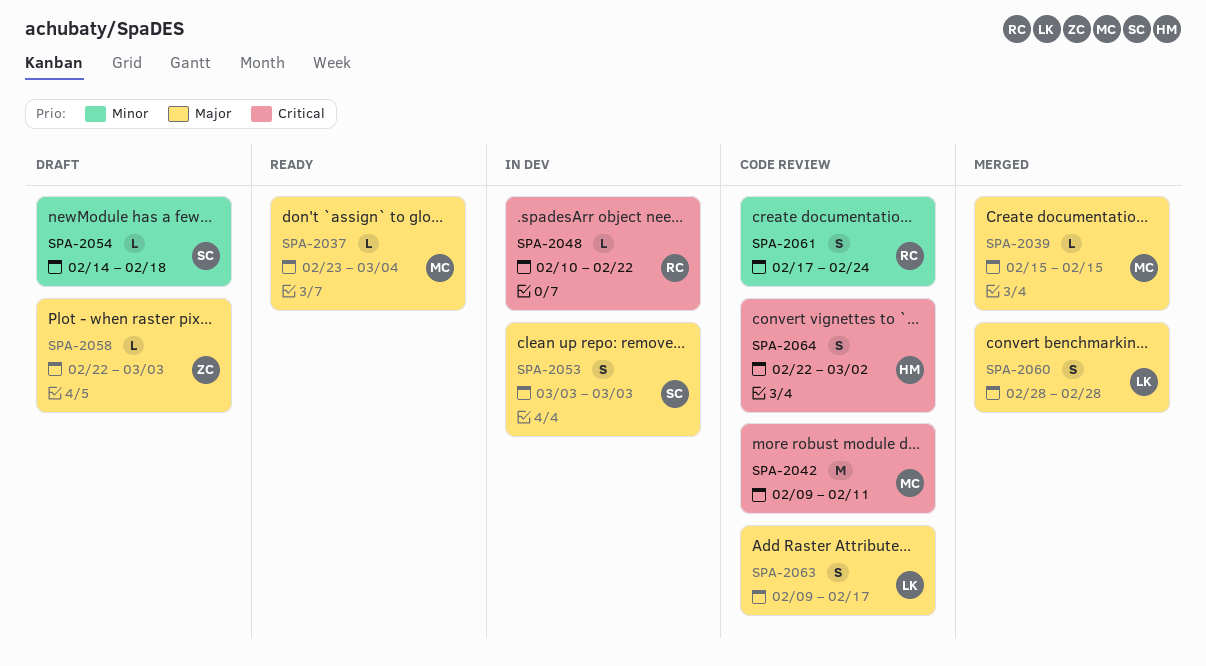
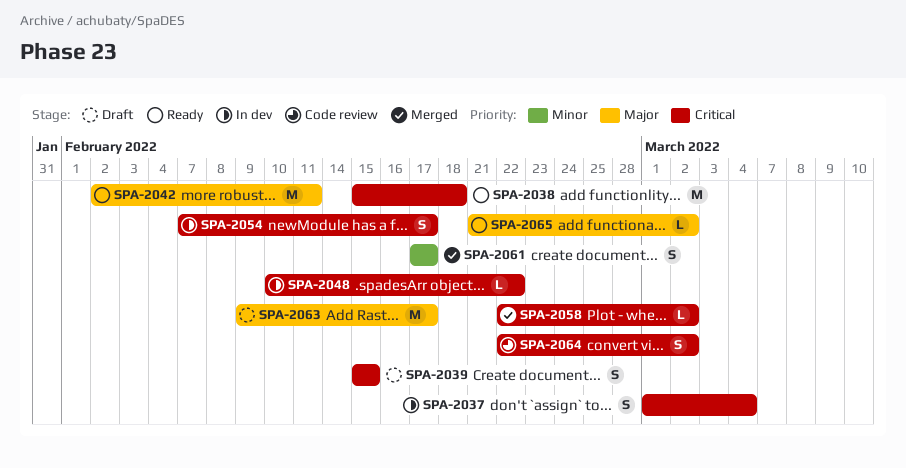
SPA-2037, status: Ready -> In dev
SPA-2037, priority: Major -> Critical
SPA-2037, estimate: L -> S
SPA-2037, start: Feb 23 -> Mar 1
SPA-2038: none -> present
SPA-2039, status: Merged -> Draft
SPA-2039, priority: Major -> Critical
SPA-2039, estimate: L -> S
SPA-2042, status: Code review -> Ready
SPA-2042, priority: Critical -> Major
SPA-2042, start: Feb 9 -> Feb 2
SPA-2053: present -> none
SPA-2054, status: Draft -> In dev
SPA-2054, priority: Minor -> Critical
SPA-2054, estimate: L -> S
SPA-2054, start: Feb 14 -> Feb 7
SPA-2054, due: Feb 18 -> Feb 17
SPA-2058, status: Draft -> Merged
SPA-2058, priority: Major -> Critical
SPA-2058, due: Mar 3 -> Mar 2
SPA-2060: present -> none
SPA-2061, status: Code review -> Merged
SPA-2061, due: Feb 24 -> Feb 17
SPA-2063, status: Code review -> Draft
SPA-2063, estimate: S -> M
SPA-2065: none -> present

